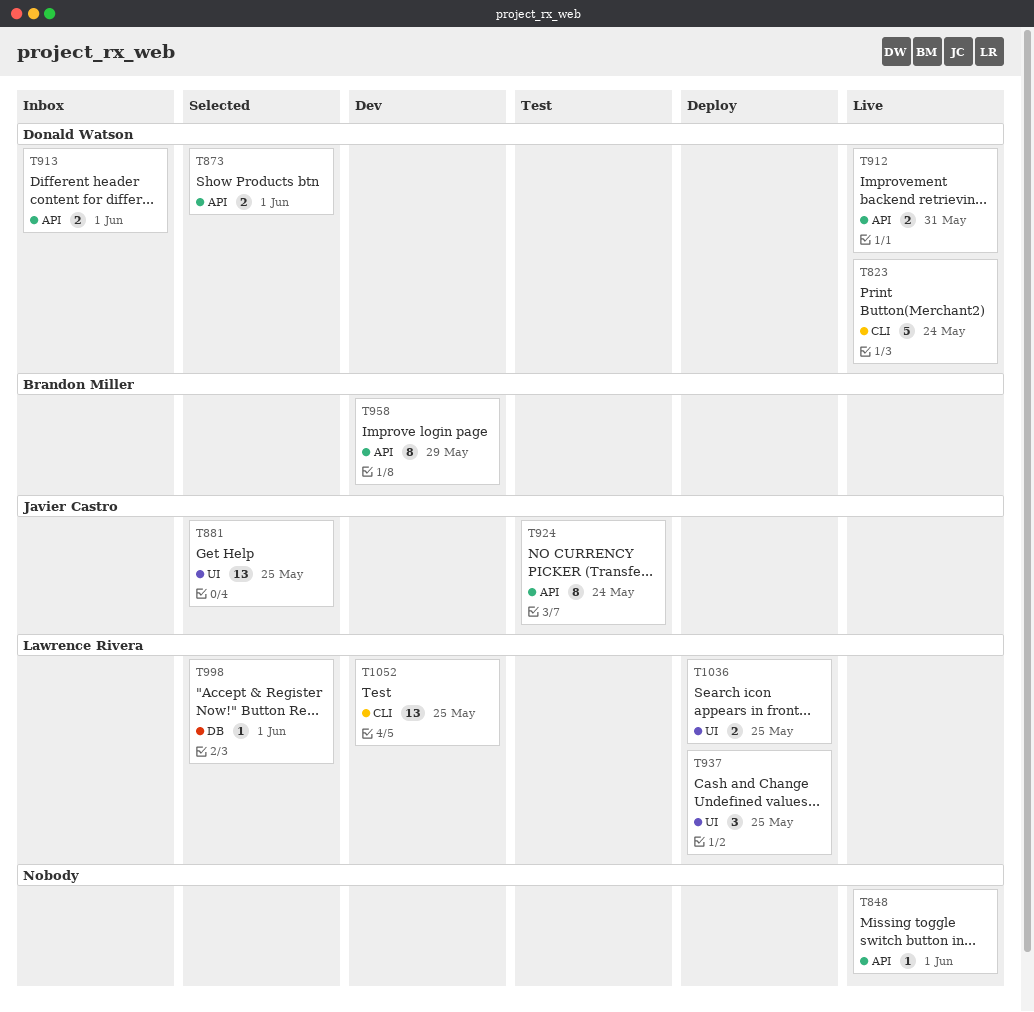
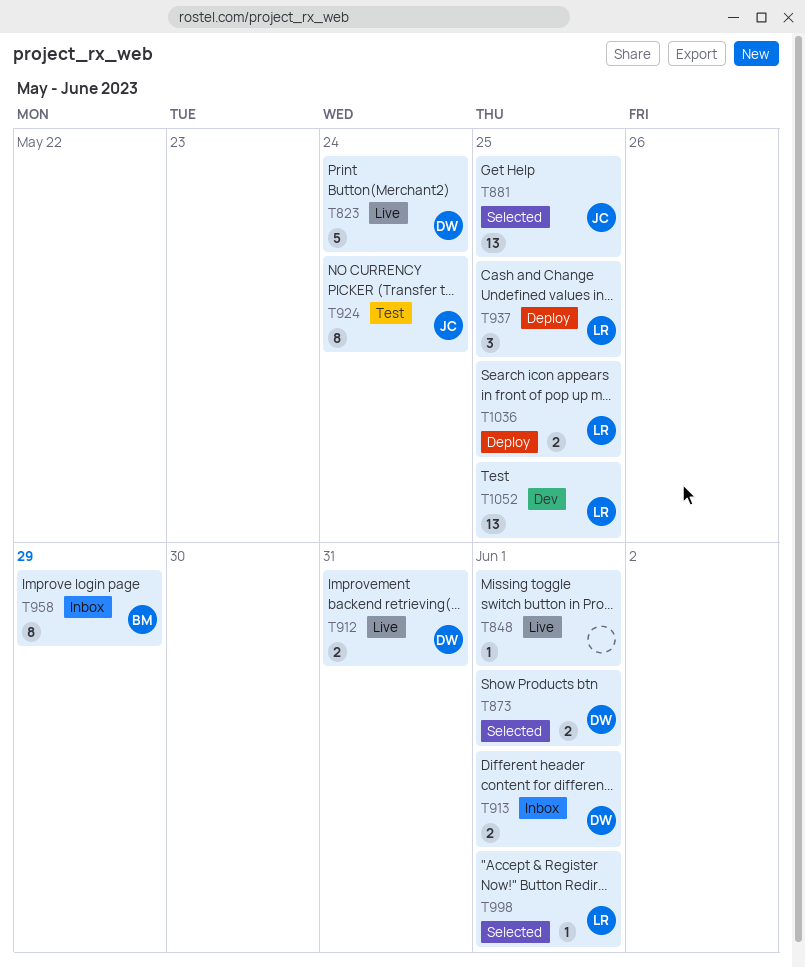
T958, status: Dev -> Inbox

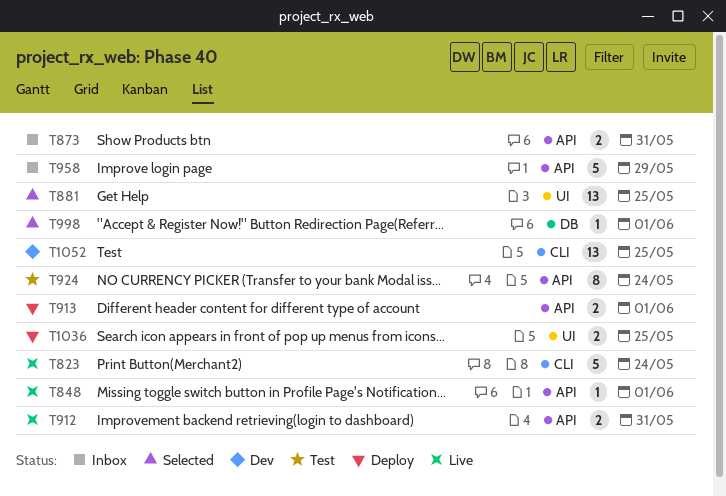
T873, status: Selected -> Inbox
T873, due: Jun 1 -> May 31
T913, status: Inbox -> Deploy
T937: present -> none
T958, estimate: 8 -> 5

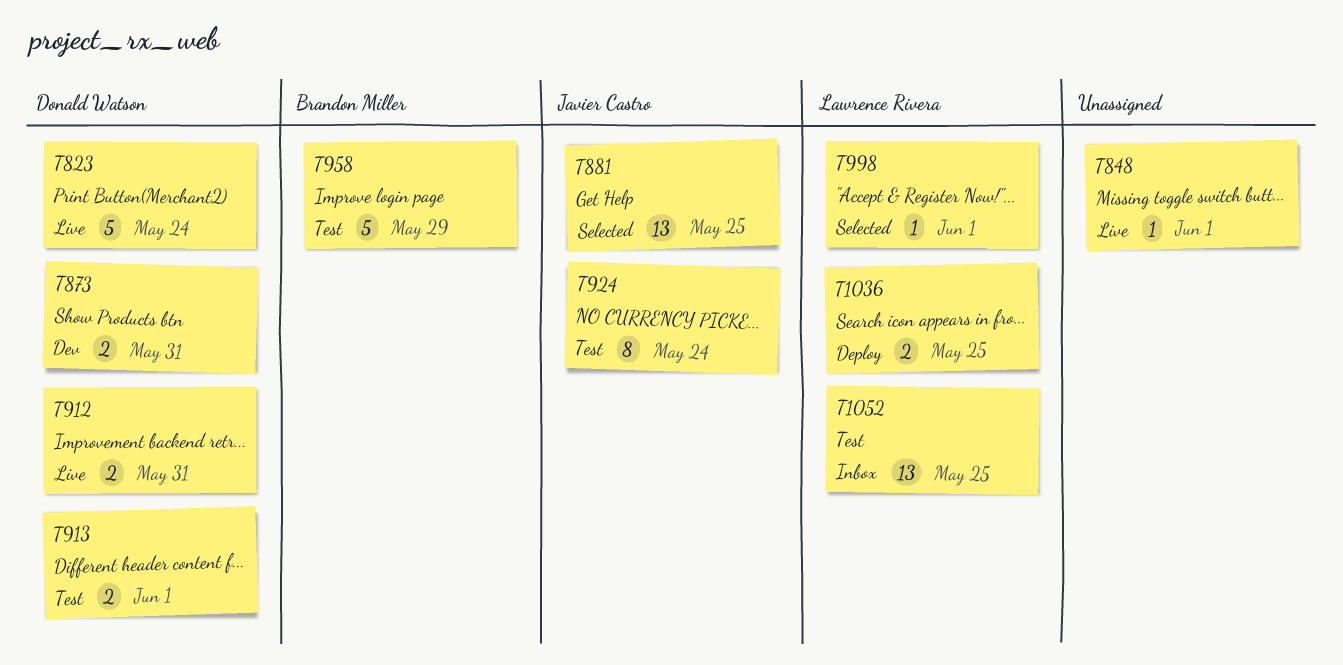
T873, status: Inbox -> Dev
T913, status: Deploy -> Test
T958, status: Inbox -> Test
T1052, status: Dev -> Inbox

